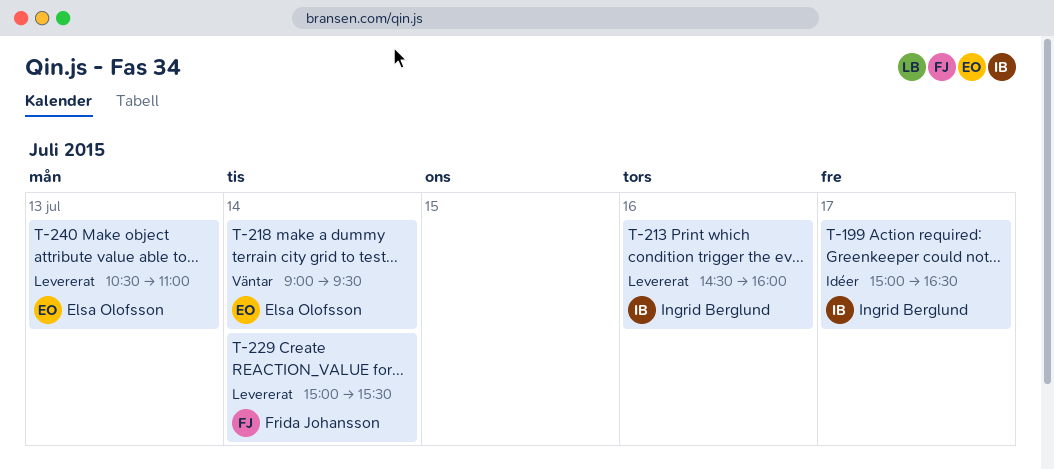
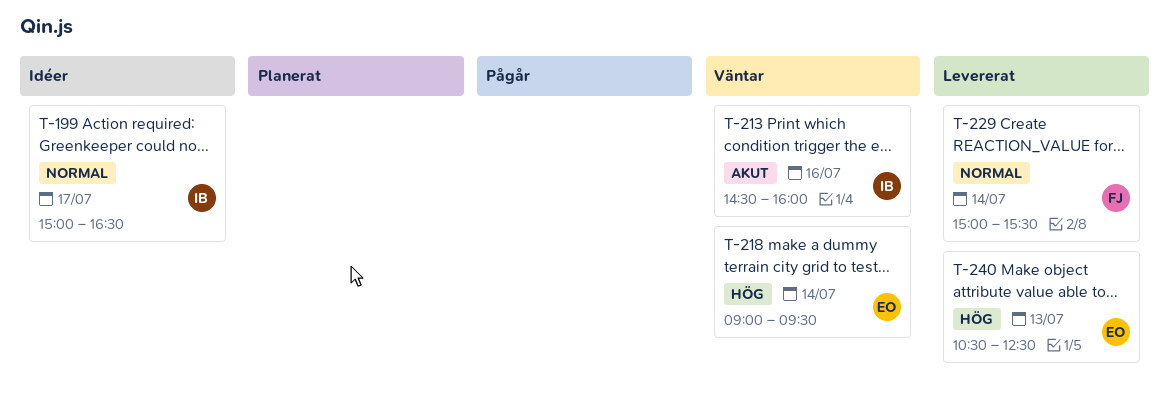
T-213, status: Levererat -> Väntar
T-240, ends: 11:00 -> 12:30

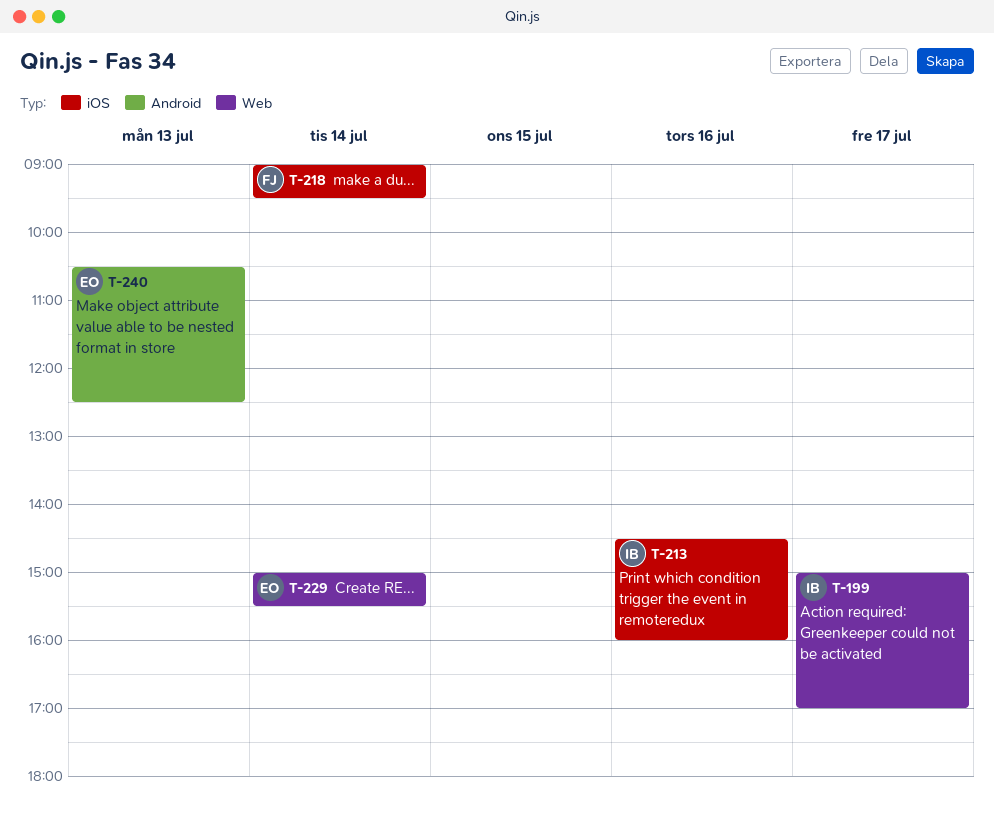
T-199, ends: 16:30 -> 17:00
T-218, owner: EO -> FJ
T-229, owner: FJ -> EO

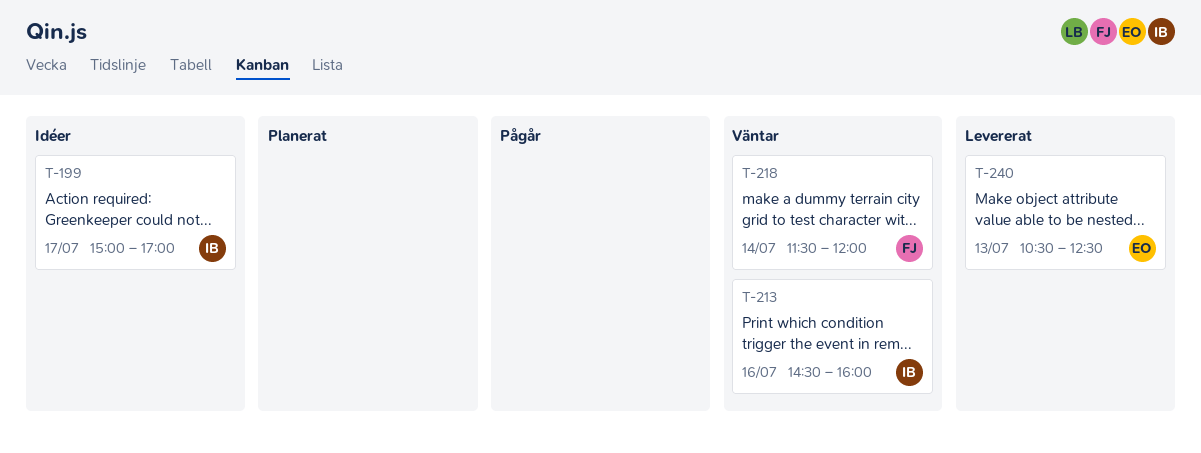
T-218, begins: 09:00 -> 11:30
T-218, ends: 09:30 -> 12:00
T-229: present -> none

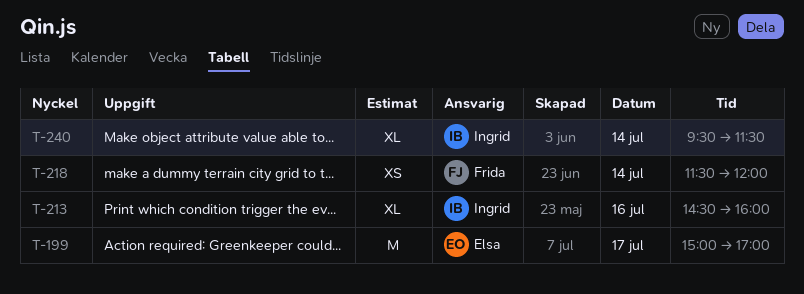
T-199, owner: Ingrid -> Elsa
T-240, owner: Elsa -> Ingrid
T-240, day: Jul 13 -> Jul 14
T-240, begins: 10:30 -> 09:30
T-240, ends: 12:30 -> 11:30

